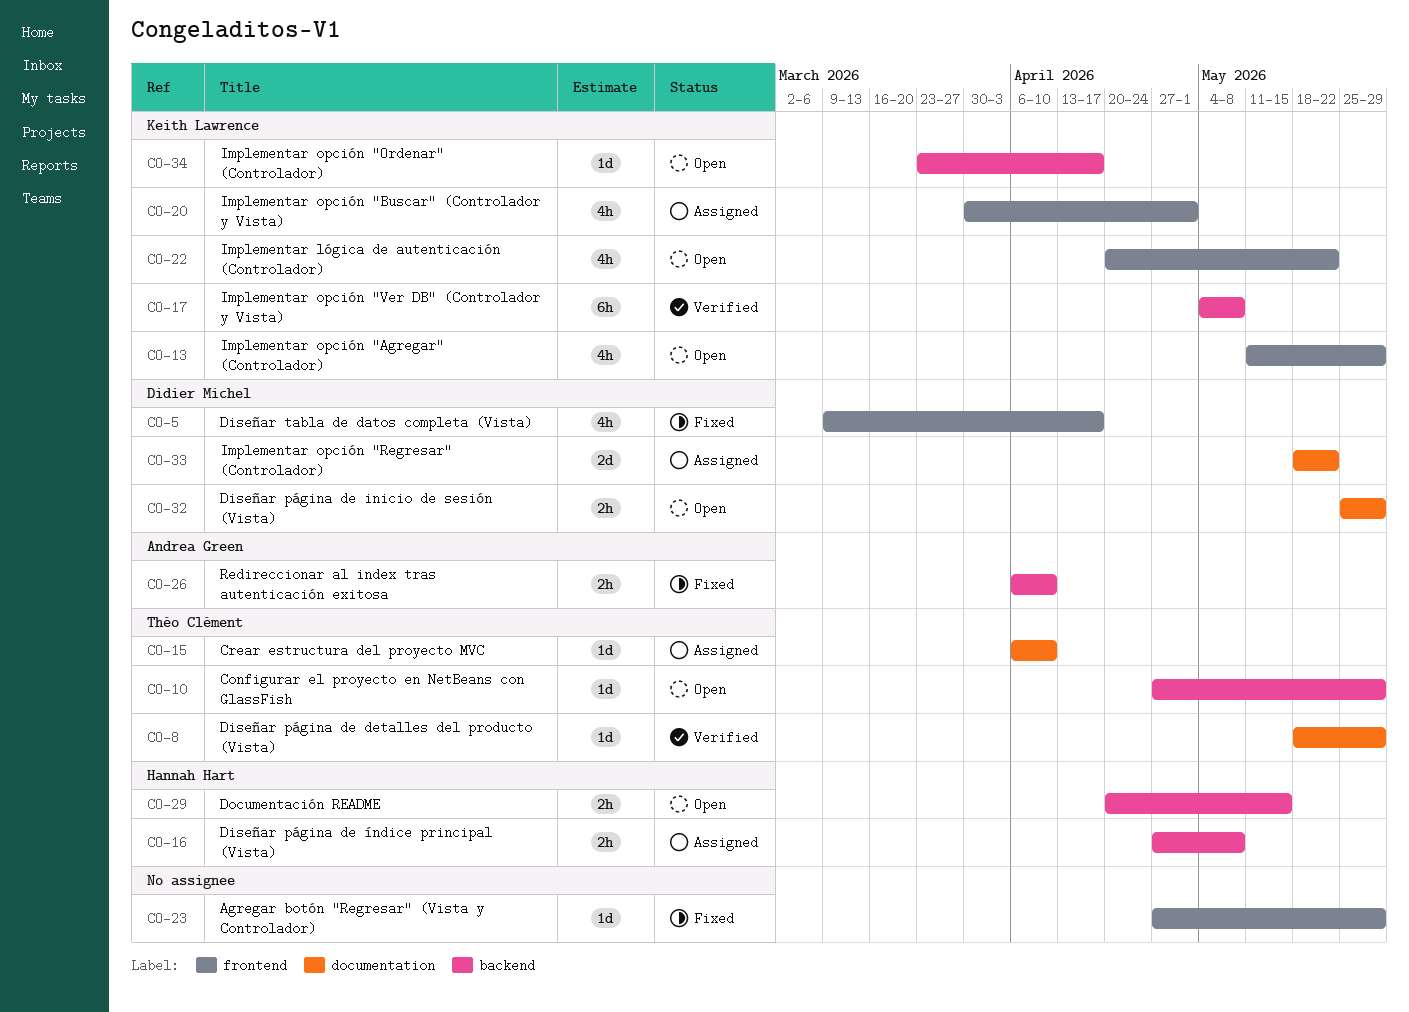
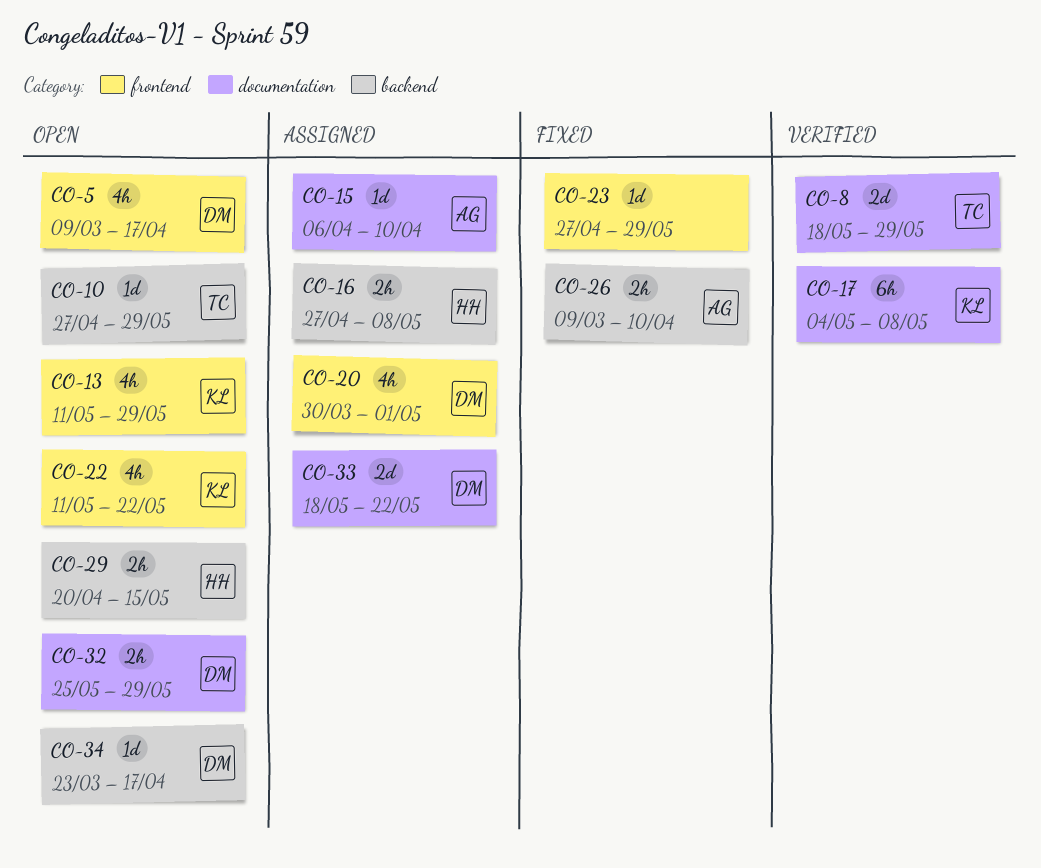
CO-5, status: Fixed -> Open
CO-8, estimate: 1d -> 2d
CO-15, owner: Théo Clément -> Andrea Green
CO-17, label: backend -> documentation
CO-20, owner: Keith Lawrence -> Didier Michel
CO-22, start: Apr 20 -> May 11
CO-26, start: Apr 6 -> Mar 9
CO-34, owner: Keith Lawrence -> Didier Michel

